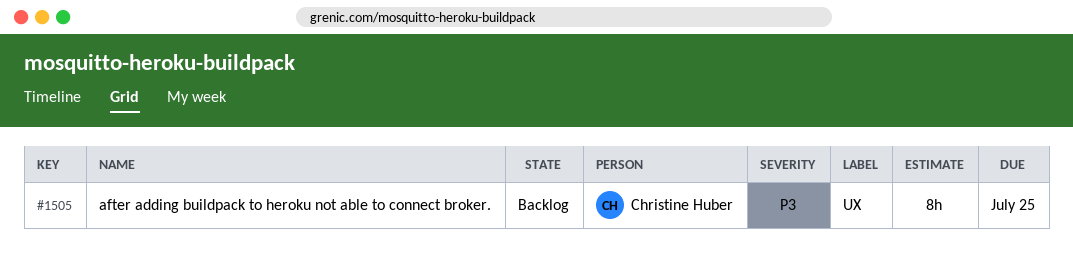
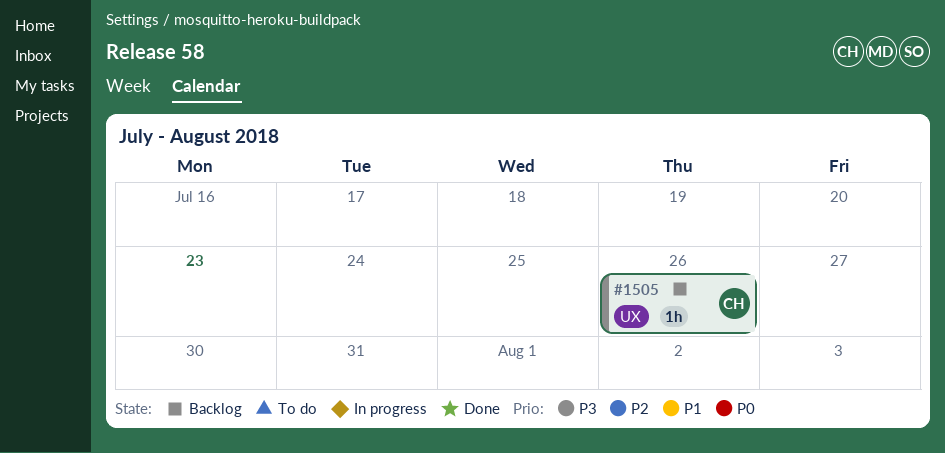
#1505, estimate: 8h -> 1h
#1505, due: Jul 25 -> Jul 26

